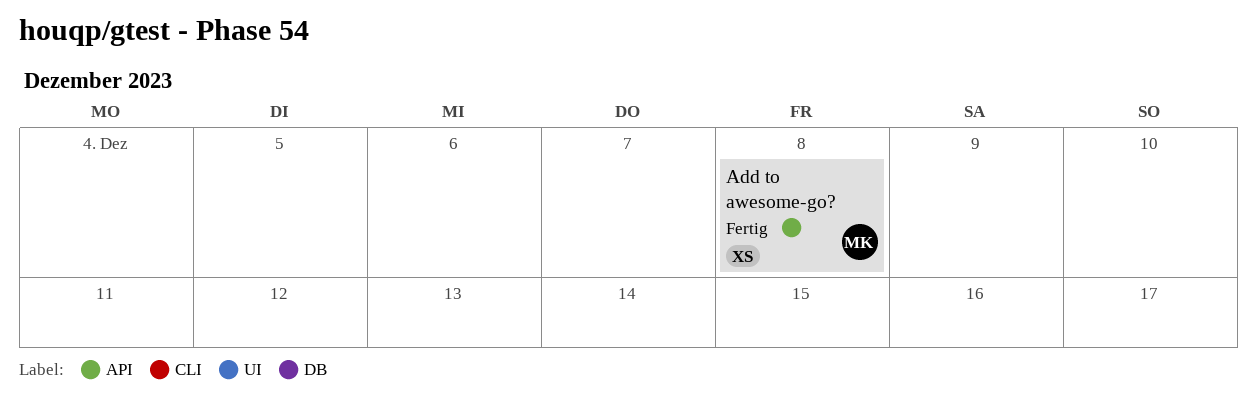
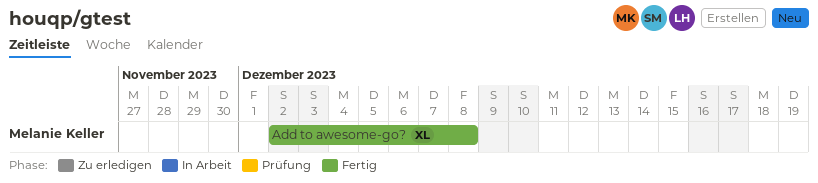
Add to awesome-go?, estimate: XS -> XL

